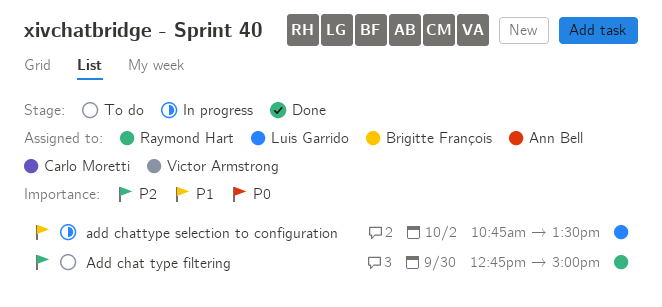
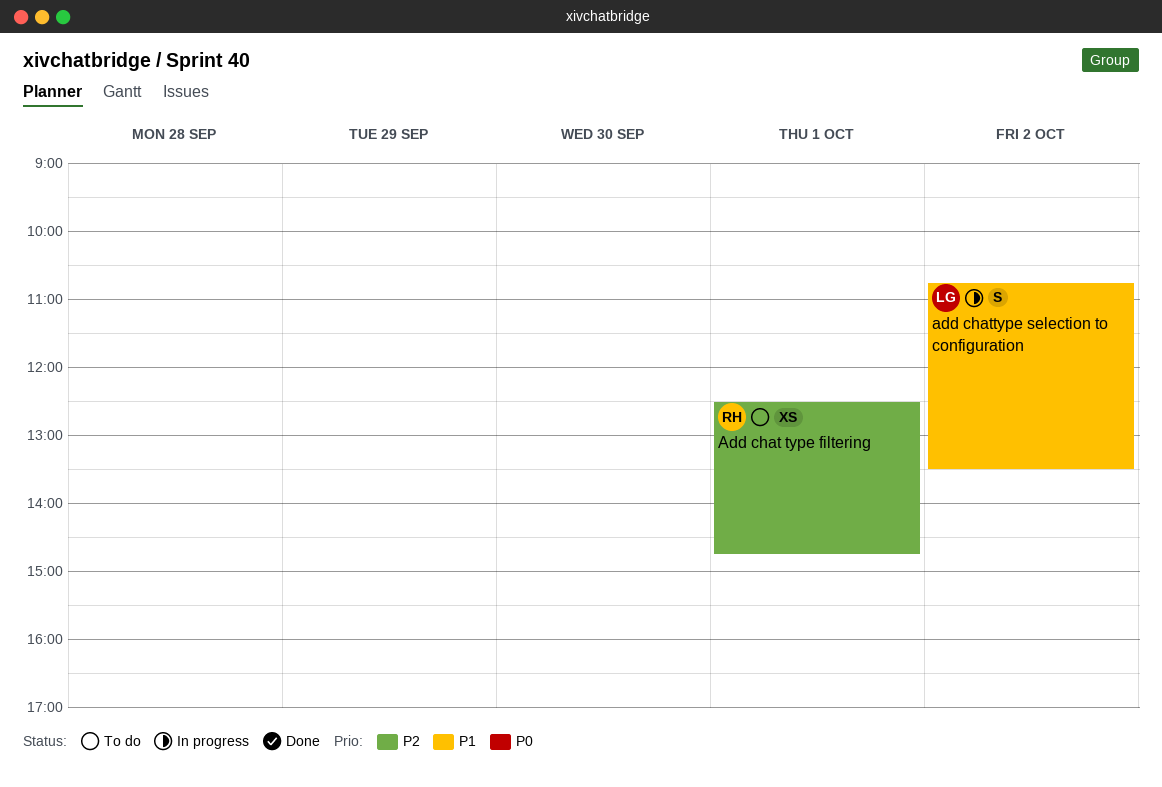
Add chat type filtering, day: Sep 30 -> Oct 1
Add chat type filtering, begins: 12:45 -> 12:30
Add chat type filtering, ends: 15:00 -> 14:45

